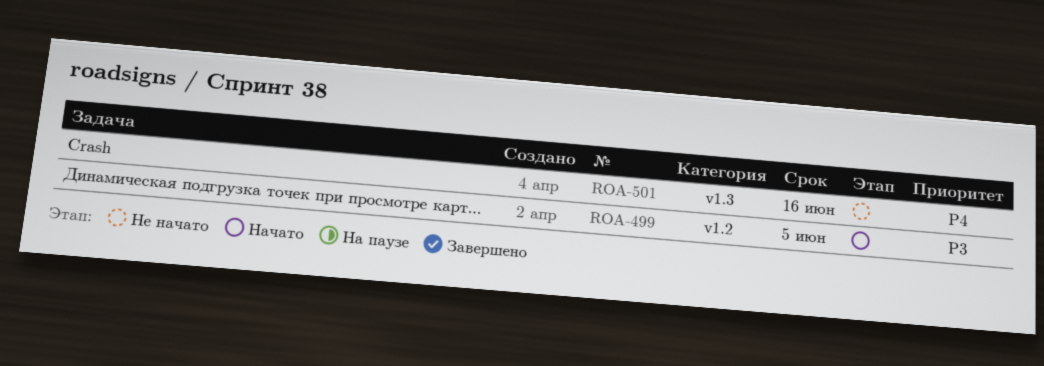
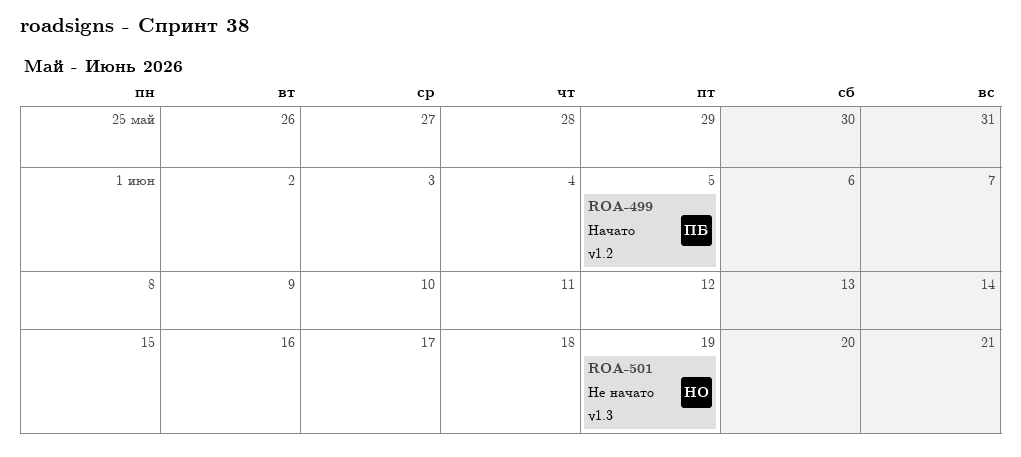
ROA-501, due: Jun 16 -> Jun 19

